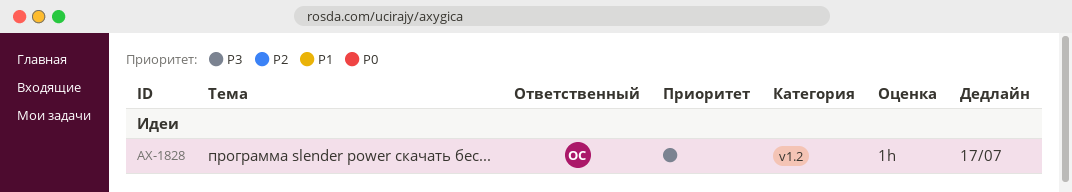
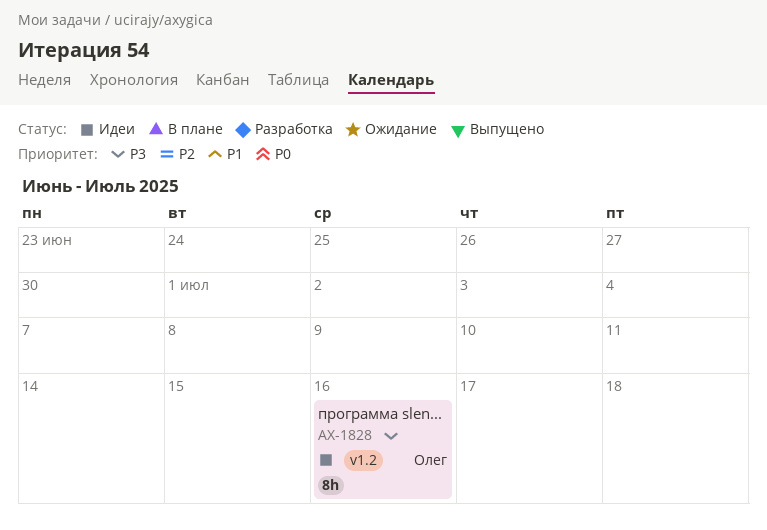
AX-1828, estimate: 1h -> 8h
AX-1828, due: Jul 17 -> Jul 16

